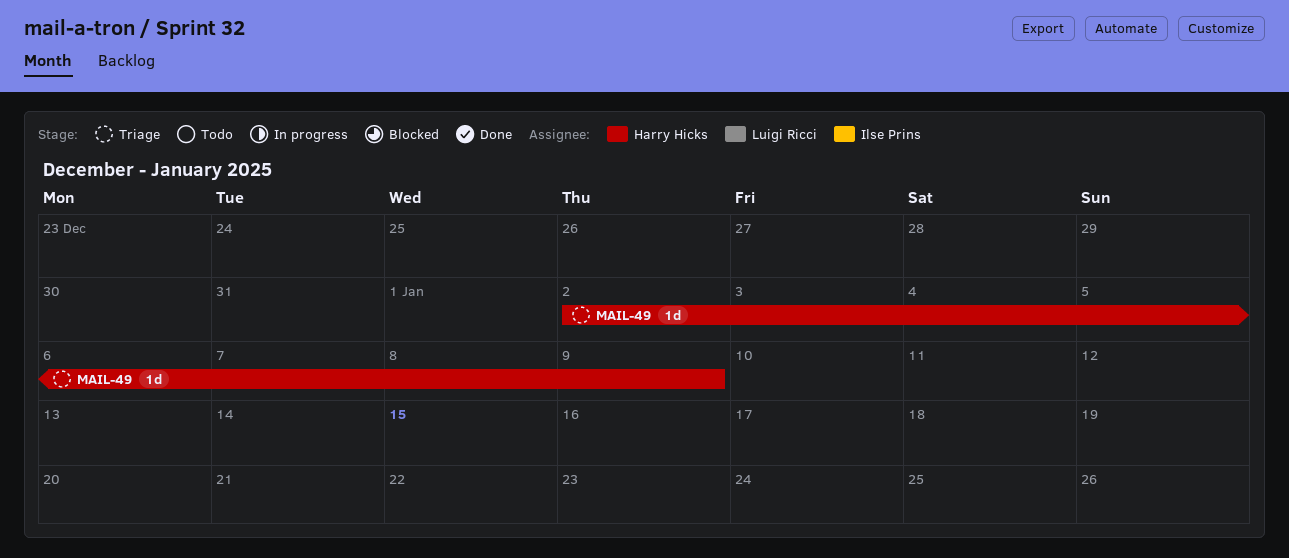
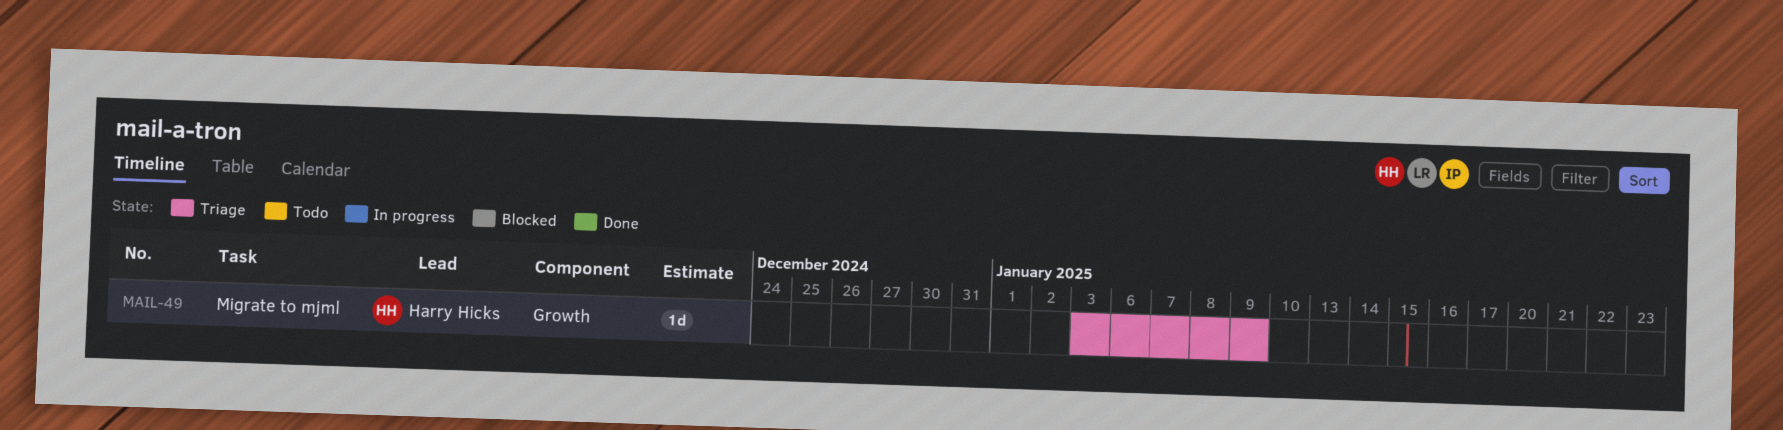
MAIL-49, start: Jan 2 -> Jan 3

